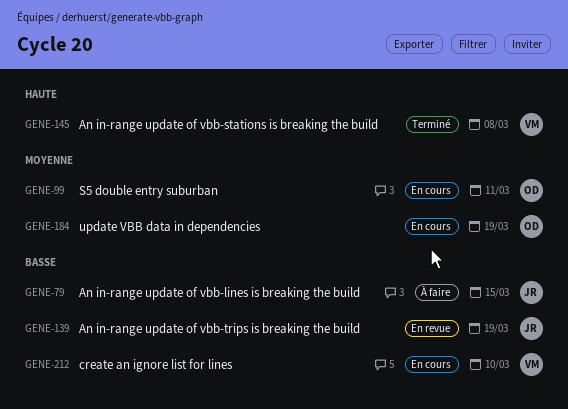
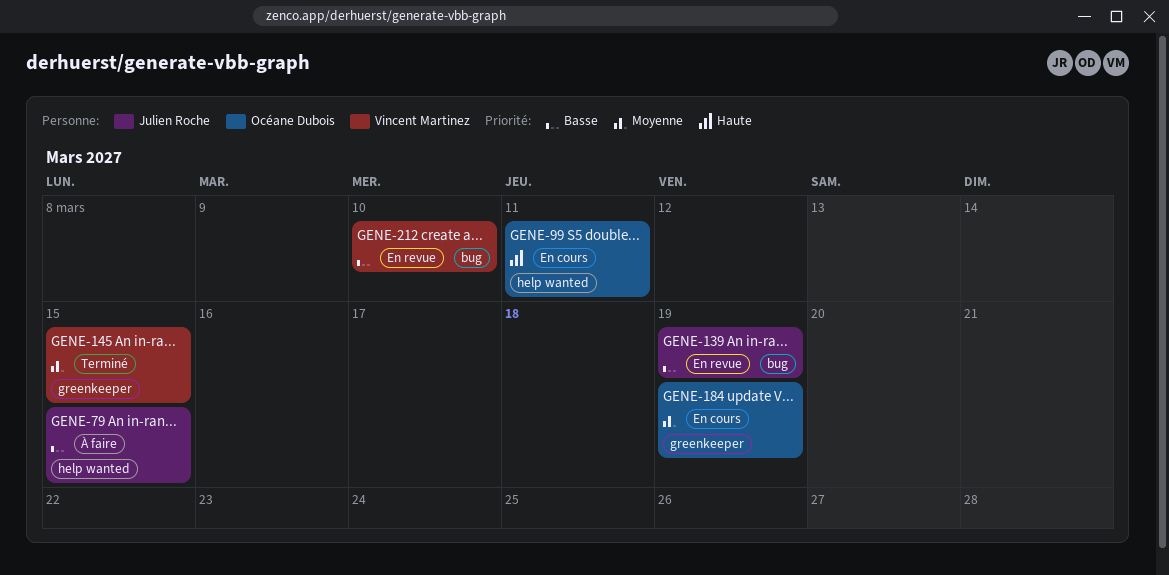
GENE-99, priority: Moyenne -> Haute
GENE-145, priority: Haute -> Moyenne
GENE-145, due: Mar 8 -> Mar 15
GENE-212, status: En cours -> En revue

